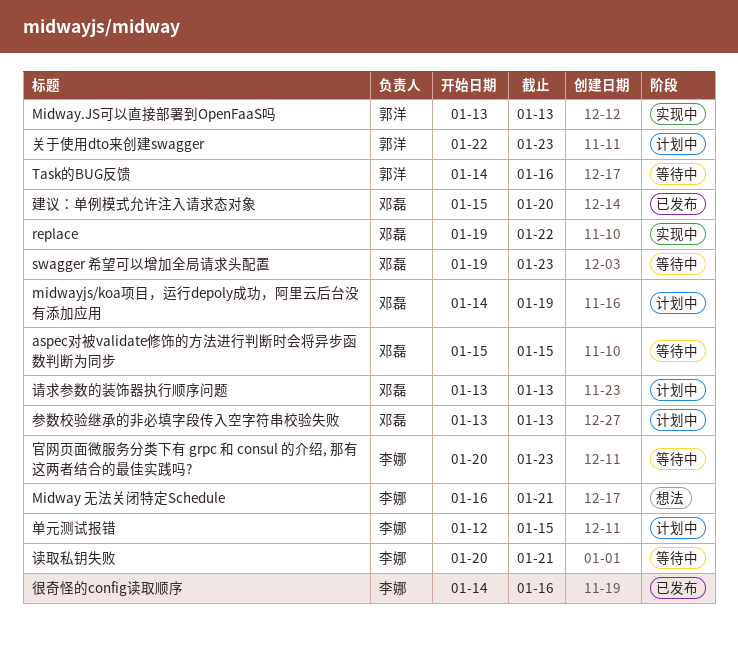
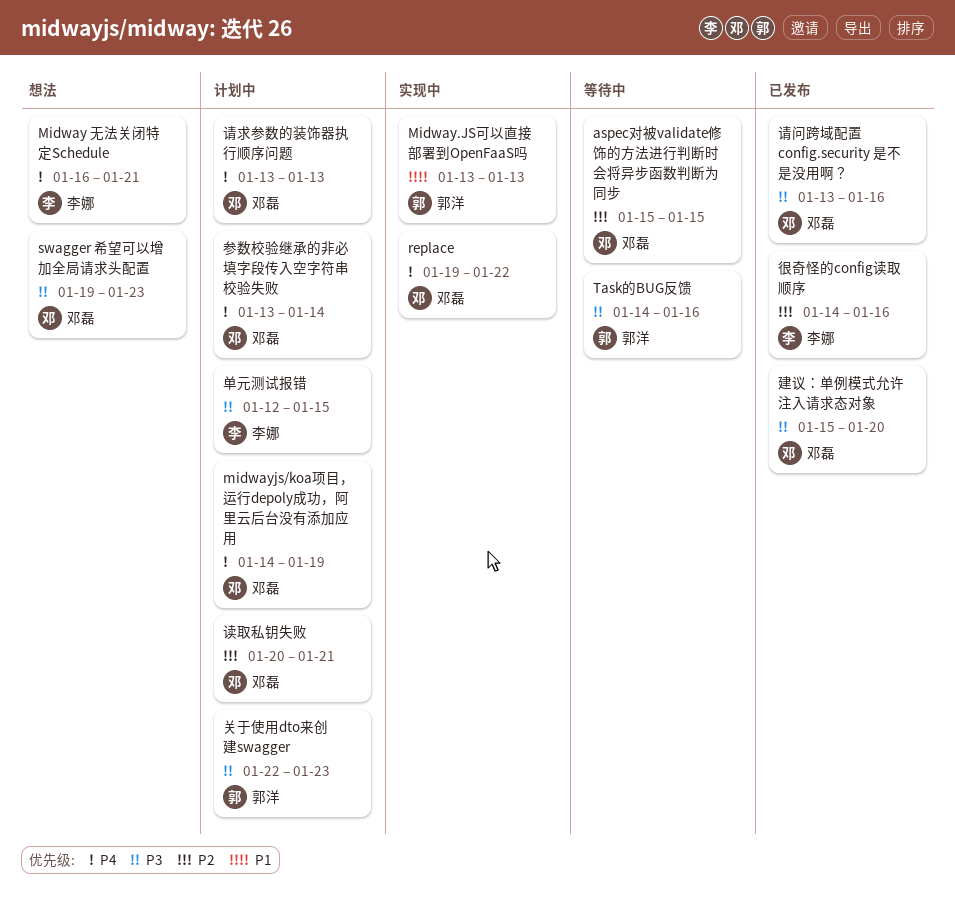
swagger 希望可以增加全局请求头配置, status: 等待中 -> 想法
参数校验继承的非必填字段传入空字符串校验失败, due: Jan 13 -> Jan 14
官网页面微服务分类下有 grpc 和 consul 的介绍, 那有这两者结合的最佳实践吗?: present -> none
请问跨域配置 config.security 是不是没用啊？: none -> present
读取私钥失败, status: 等待中 -> 计划中
读取私钥失败, owner: 李娜 -> 邓磊

